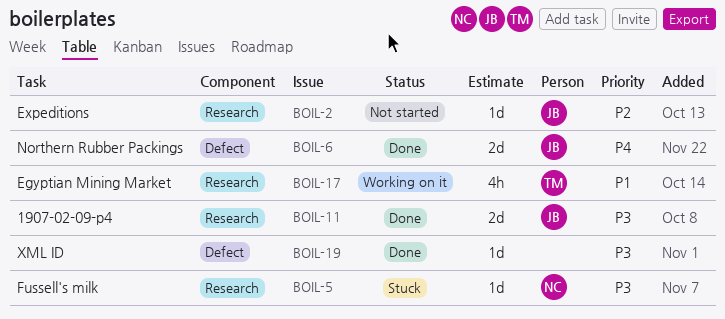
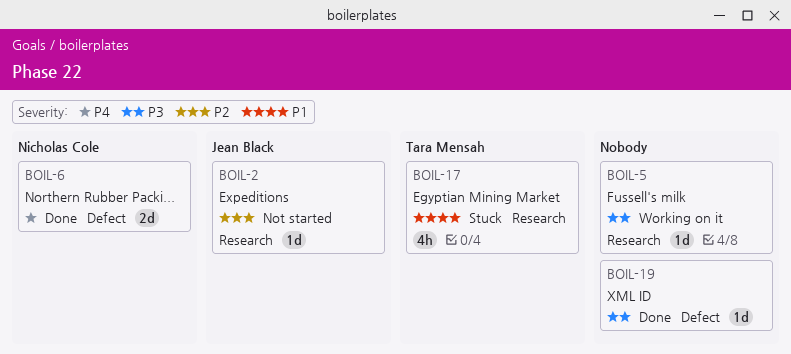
BOIL-5, status: Stuck -> Working on it
BOIL-5, owner: Nicholas Cole -> none
BOIL-6, owner: Jean Black -> Nicholas Cole
BOIL-11: present -> none
BOIL-17, status: Working on it -> Stuck

